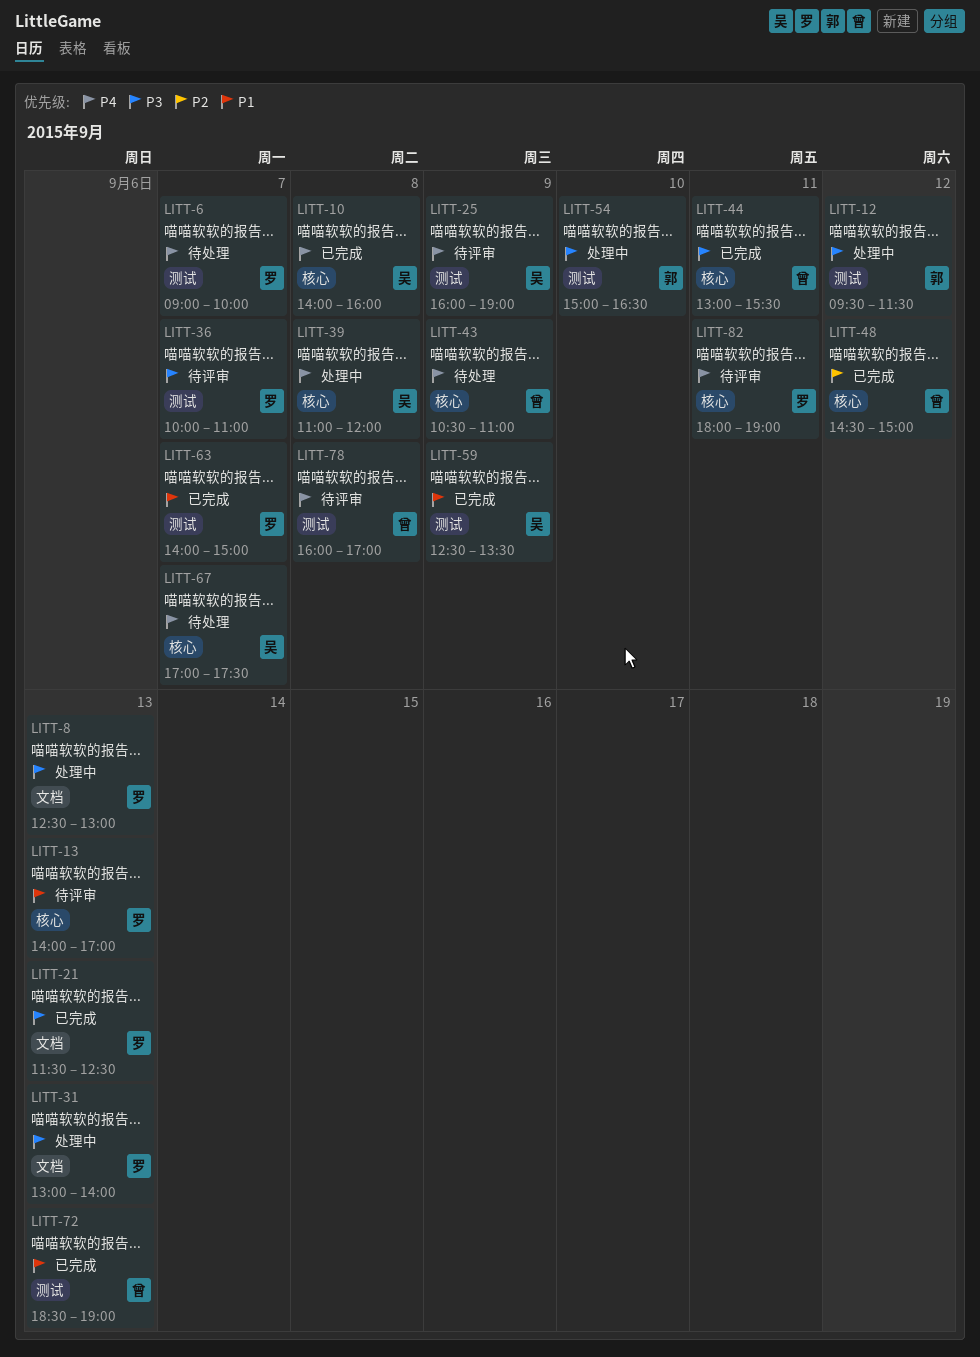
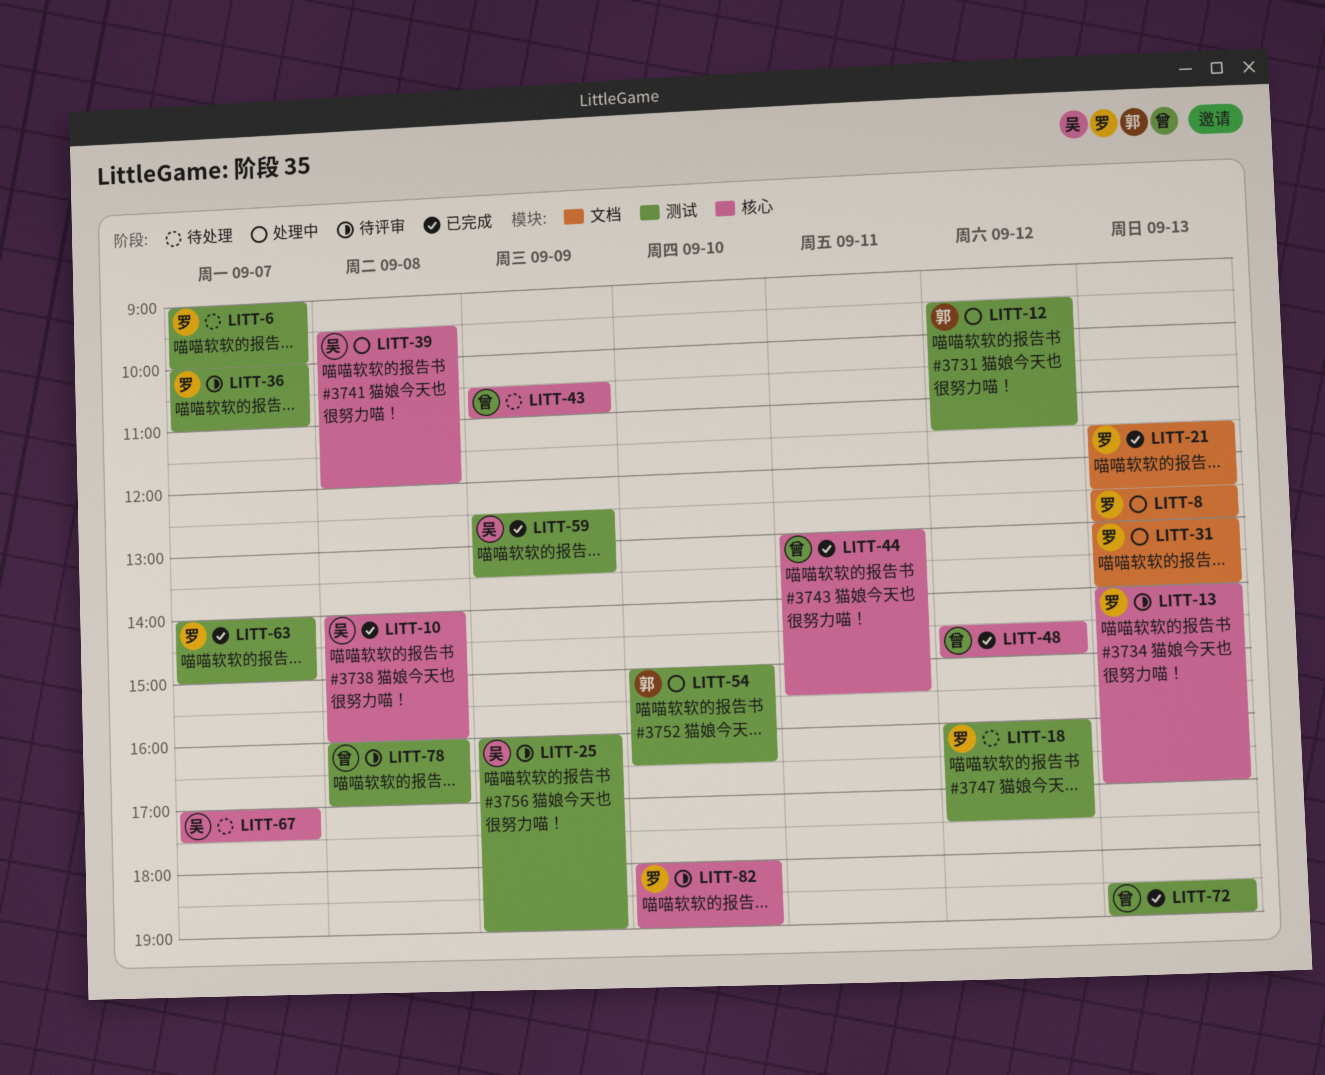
LITT-18: none -> present
LITT-39, begins: 11:00 -> 09:30
LITT-82, day: Sep 11 -> Sep 10

